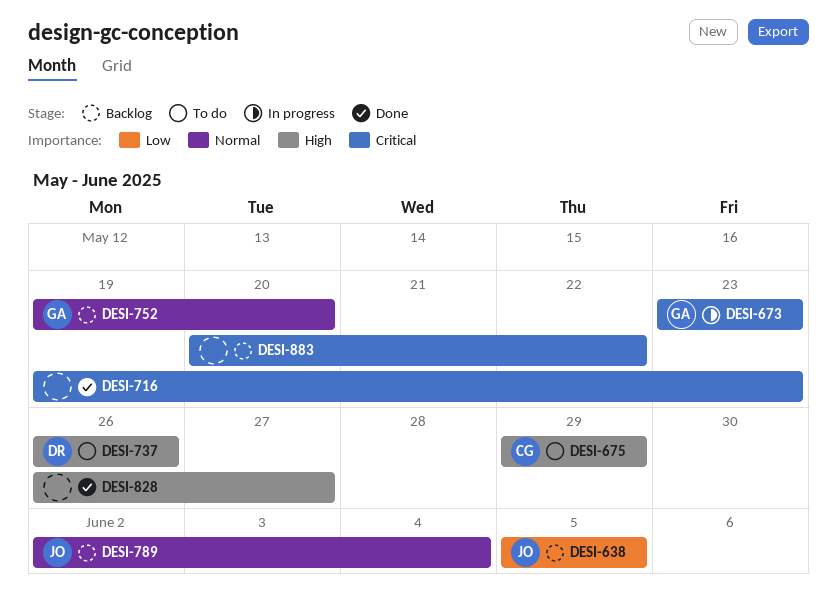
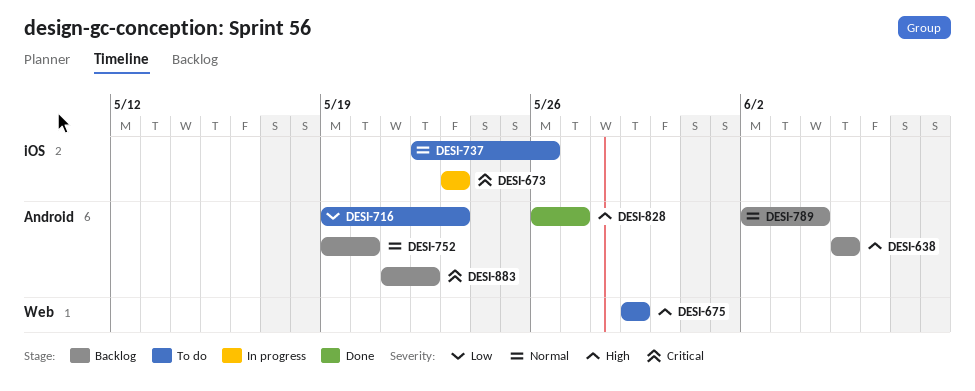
DESI-638, priority: Low -> High
DESI-716, status: Done -> To do
DESI-716, priority: Critical -> Low
DESI-737, priority: High -> Normal
DESI-737, start: May 26 -> May 22
DESI-883, start: May 20 -> May 21

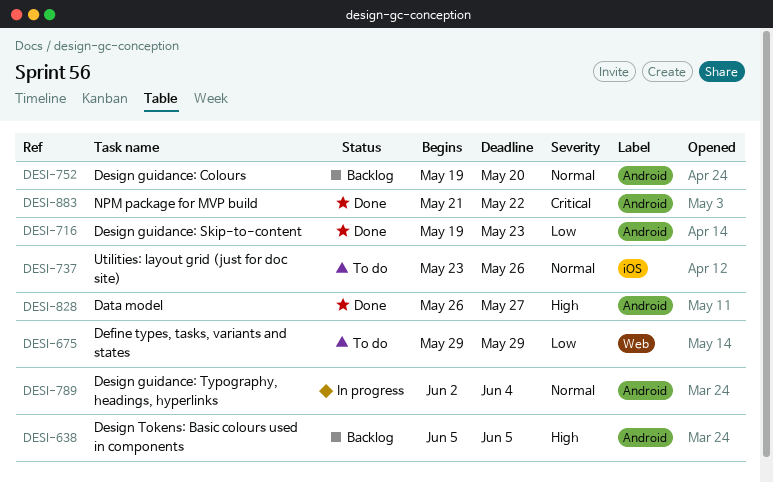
DESI-673: present -> none
DESI-675, priority: High -> Low
DESI-716, status: To do -> Done
DESI-737, start: May 22 -> May 23
DESI-789, status: Backlog -> In progress
DESI-883, status: Backlog -> Done

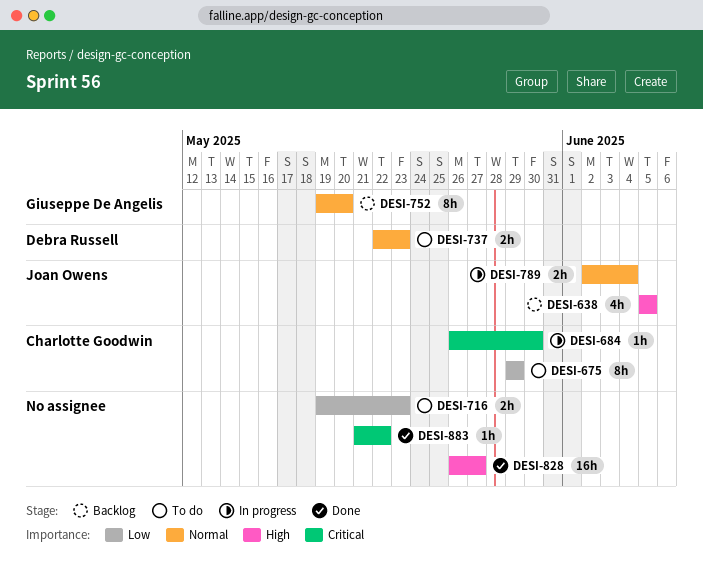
DESI-684: none -> present
DESI-716, status: Done -> To do
DESI-737, start: May 23 -> May 22
DESI-737, due: May 26 -> May 23

